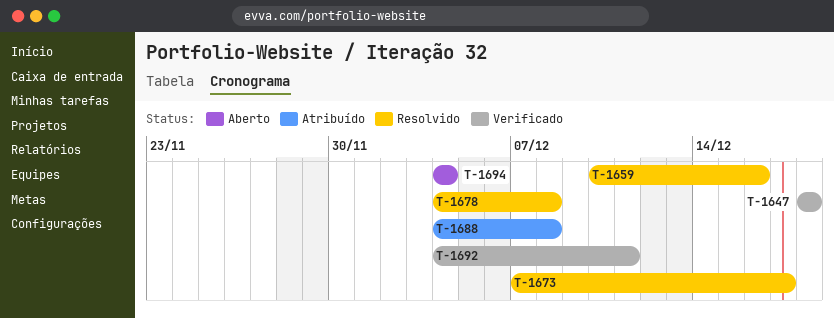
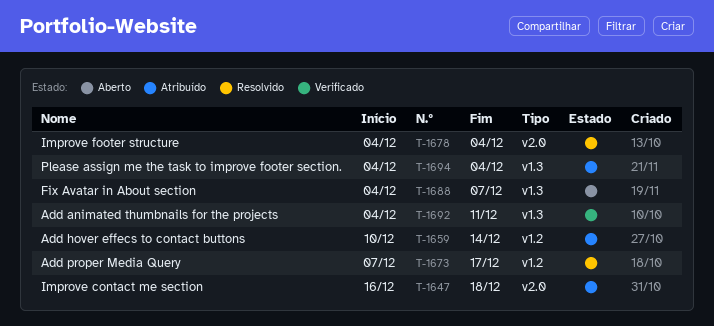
T-1647, status: Verificado -> Atribuído
T-1647, start: Dec 18 -> Dec 16
T-1659, status: Resolvido -> Atribuído
T-1659, due: Dec 16 -> Dec 14
T-1678, due: Dec 8 -> Dec 4
T-1688, status: Atribuído -> Aberto
T-1688, due: Dec 8 -> Dec 7
T-1694, status: Aberto -> Atribuído

